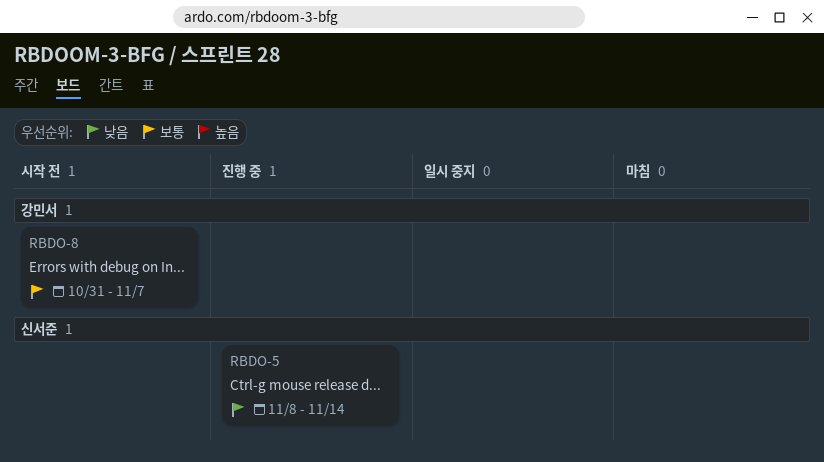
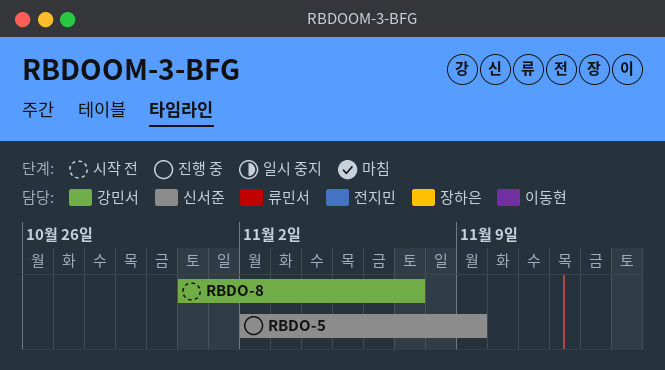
RBDO-5, start: Nov 8 -> Nov 2
RBDO-5, due: Nov 14 -> Nov 9

